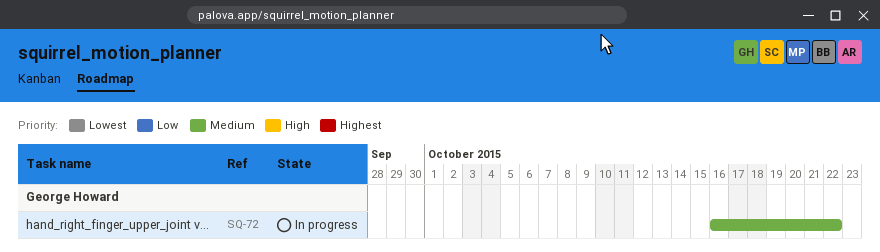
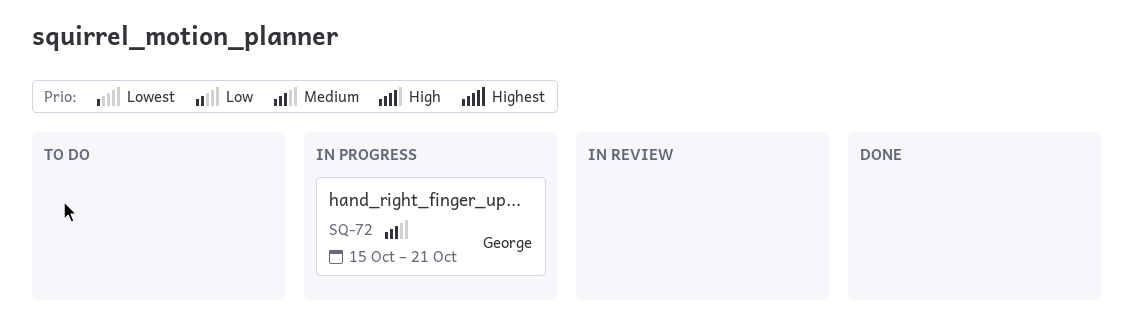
SQ-72, start: Oct 16 -> Oct 15
SQ-72, due: Oct 22 -> Oct 21

